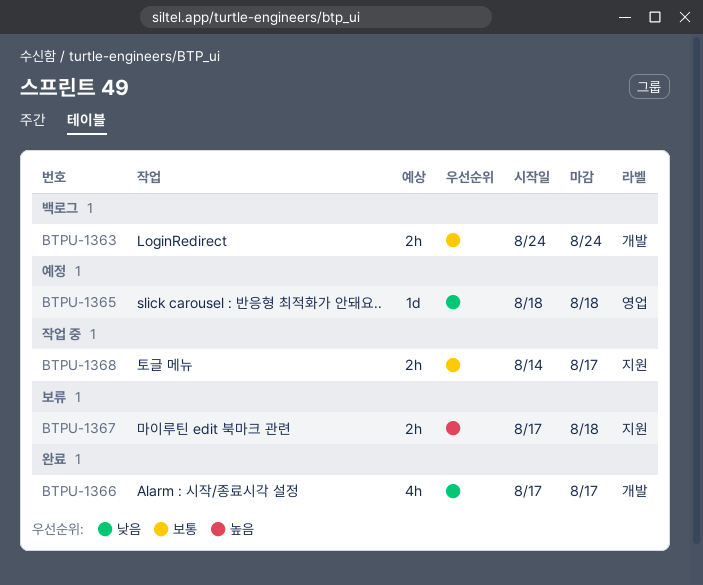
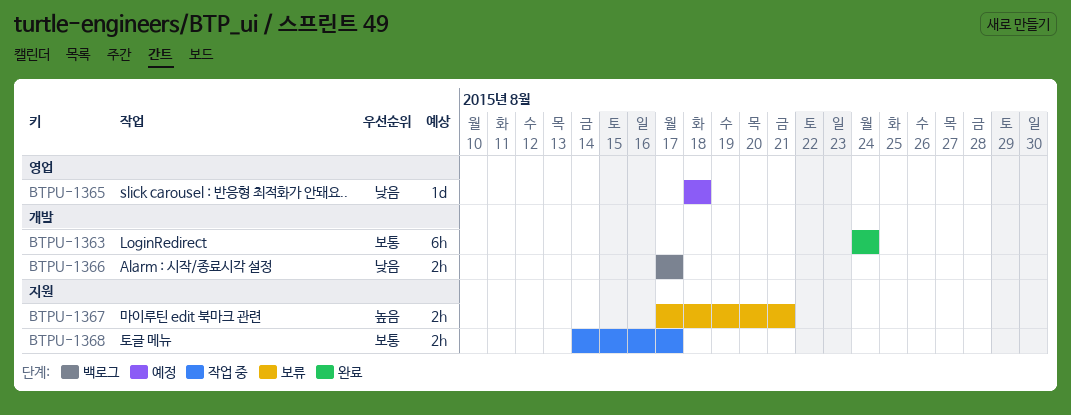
BTPU-1363, status: 백로그 -> 완료
BTPU-1363, estimate: 2h -> 6h
BTPU-1366, status: 완료 -> 백로그
BTPU-1366, estimate: 4h -> 2h
BTPU-1367, due: Aug 18 -> Aug 21

